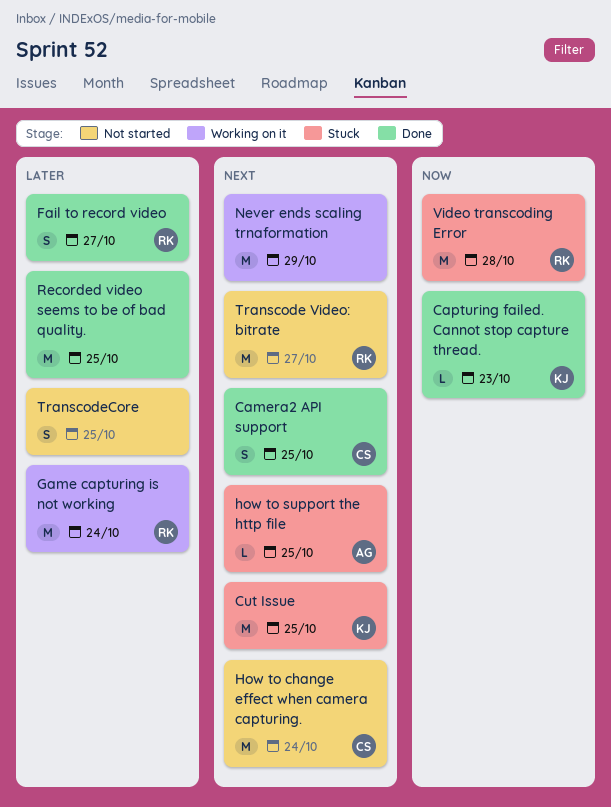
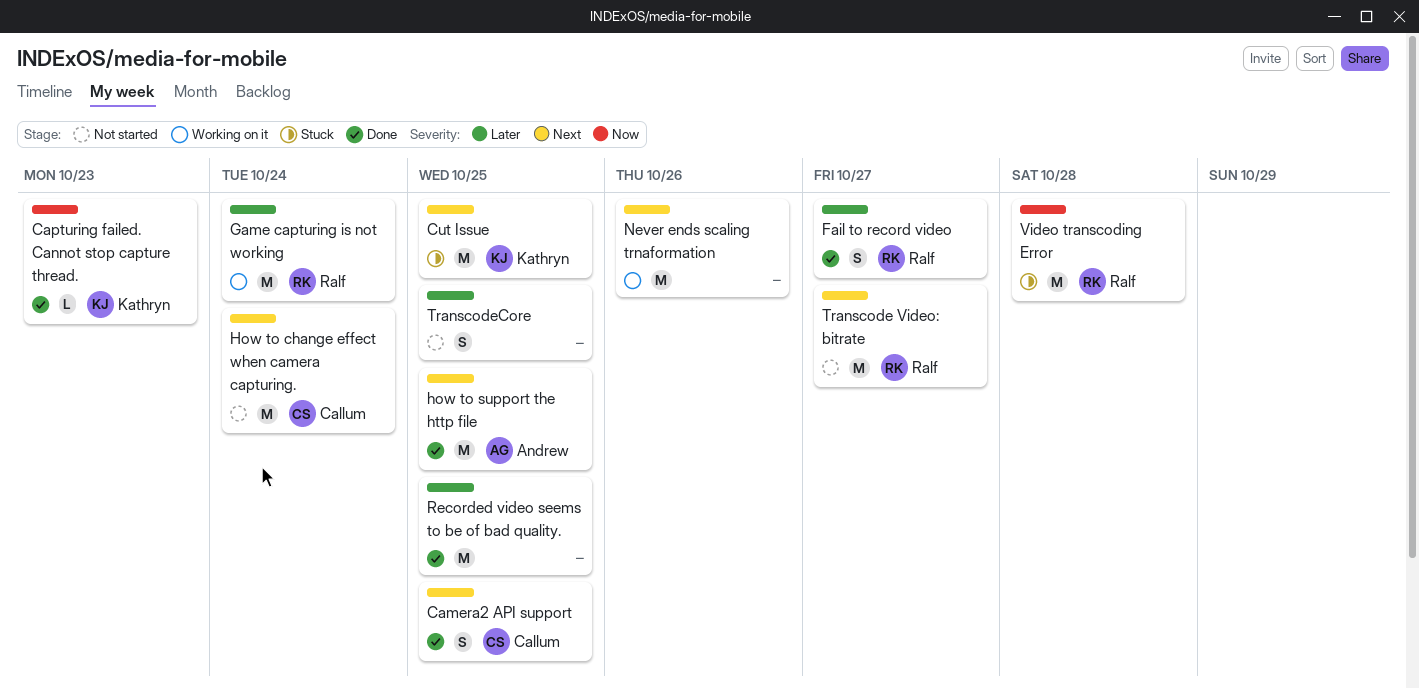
how to support the http file, status: Stuck -> Done
how to support the http file, estimate: L -> M
Never ends scaling trnaformation, due: Oct 29 -> Oct 26

